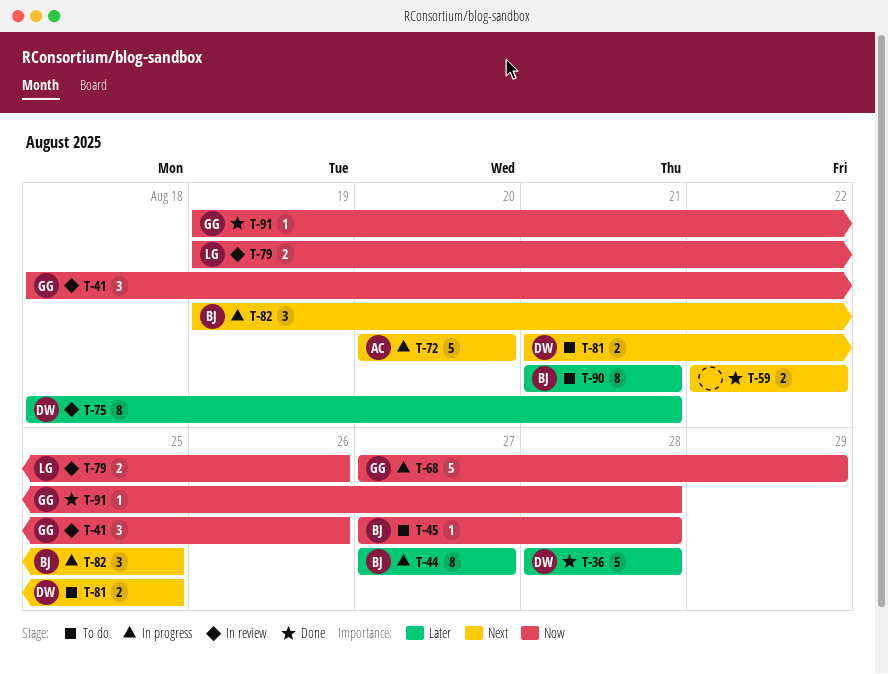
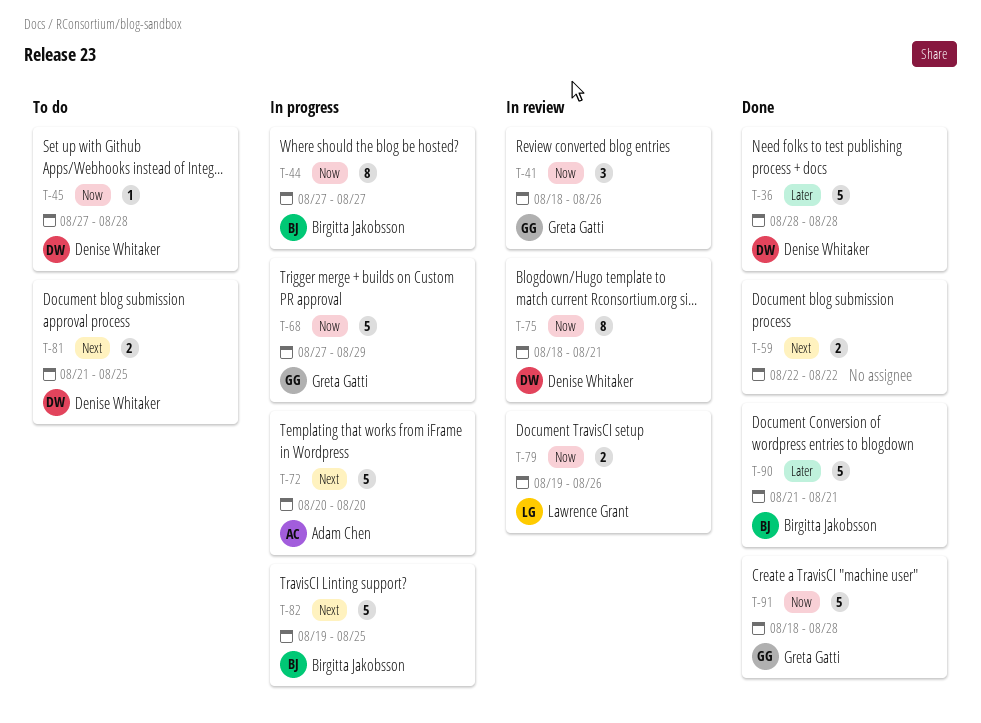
T-44, priority: Later -> Now
T-45, owner: Birgitta Jakobsson -> Denise Whitaker
T-75, priority: Later -> Now
T-82, estimate: 3 -> 5
T-90, status: To do -> Done
T-90, estimate: 8 -> 5
T-91, estimate: 1 -> 5
T-91, start: Aug 19 -> Aug 18

